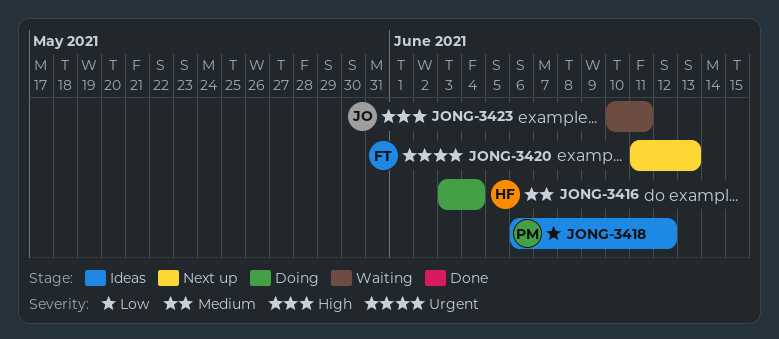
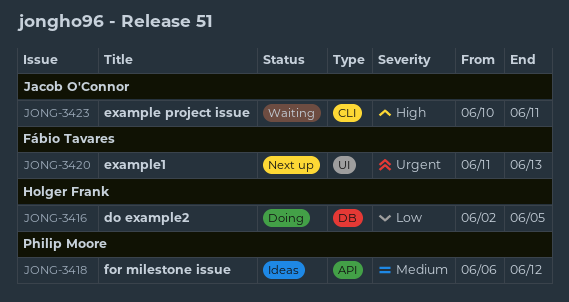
JONG-3416, priority: Medium -> Low
JONG-3416, start: Jun 3 -> Jun 2
JONG-3416, due: Jun 4 -> Jun 5
JONG-3418, priority: Low -> Medium

